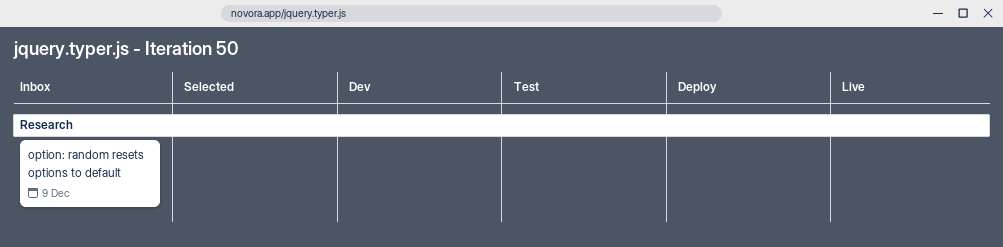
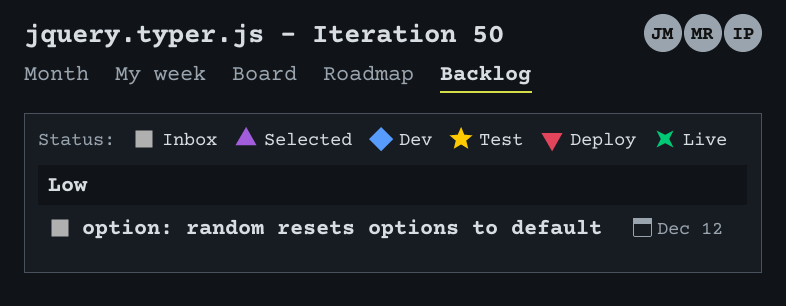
option: random resets options to default, due: Dec 9 -> Dec 12

